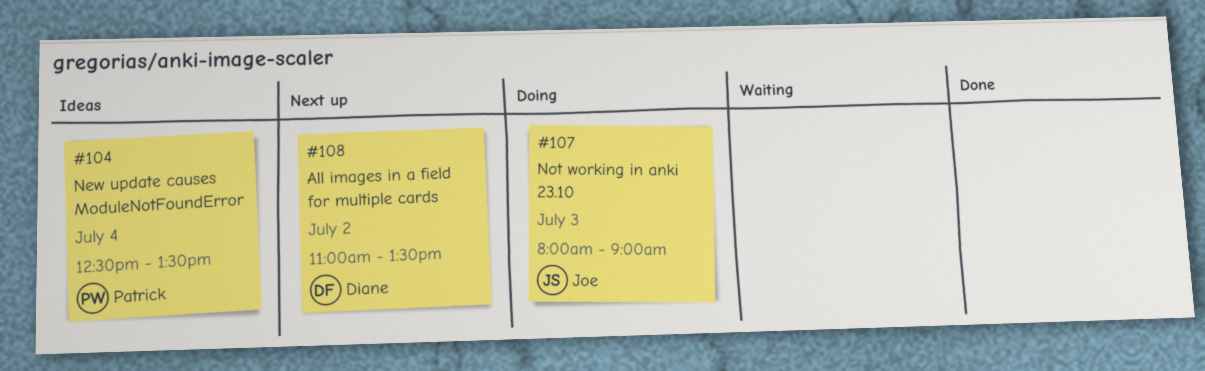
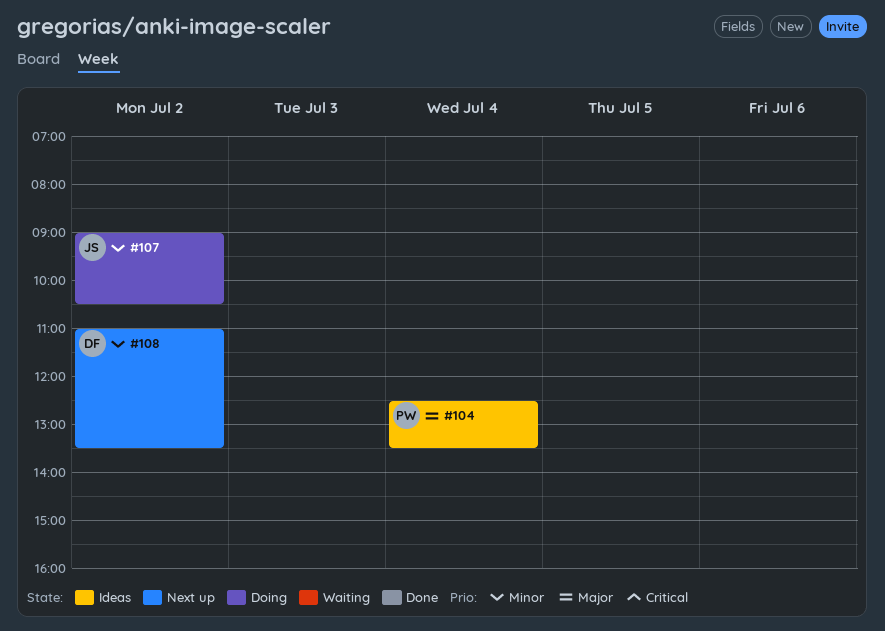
#107, day: Jul 3 -> Jul 2
#107, begins: 08:00 -> 09:00
#107, ends: 09:00 -> 10:30

